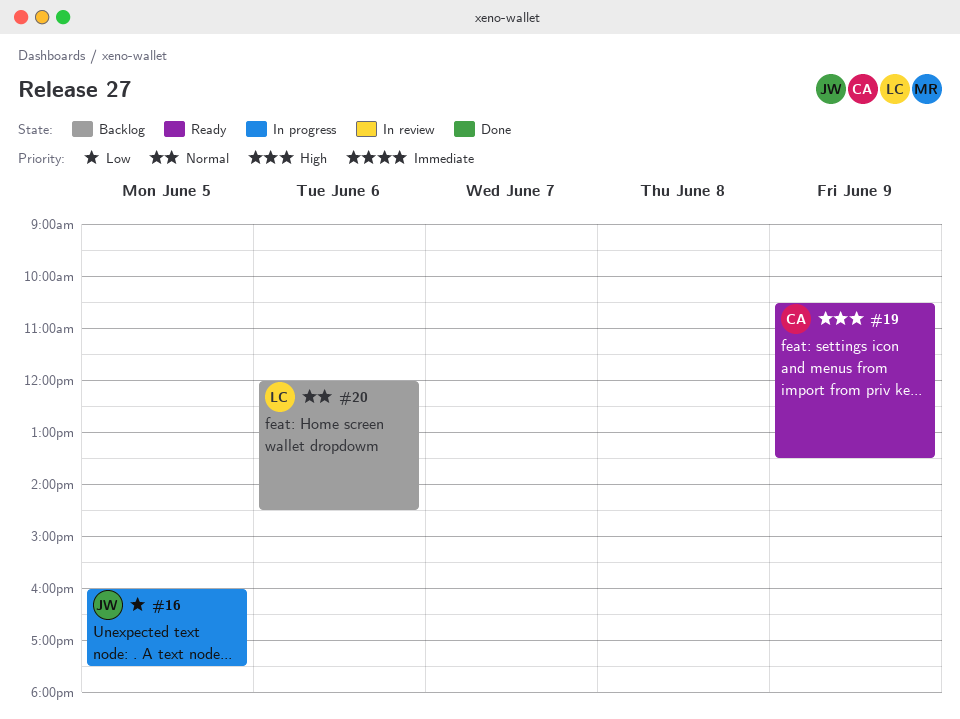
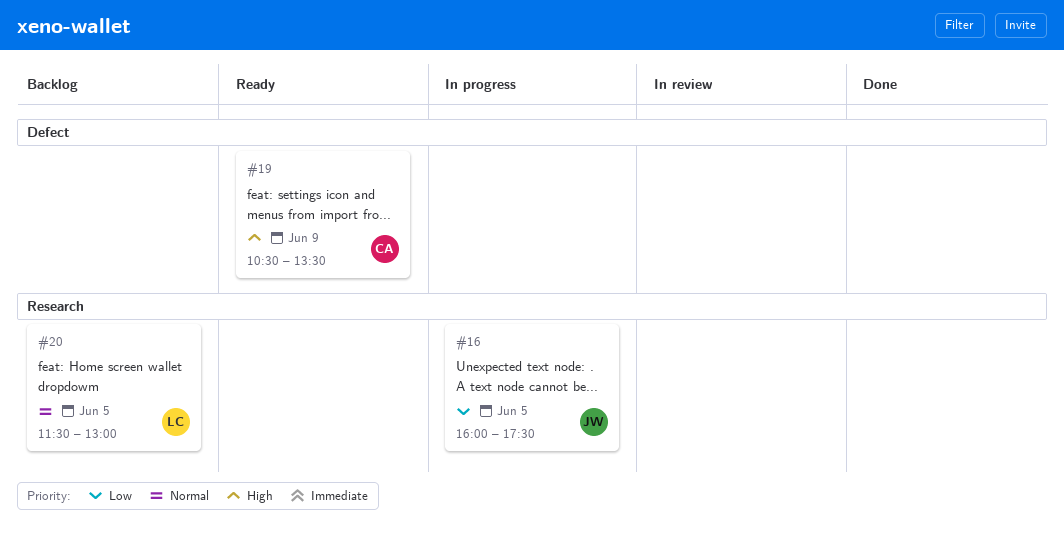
#20, day: Jun 6 -> Jun 5
#20, begins: 12:00 -> 11:30
#20, ends: 14:30 -> 13:00

